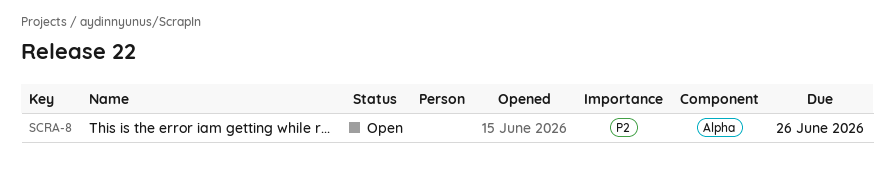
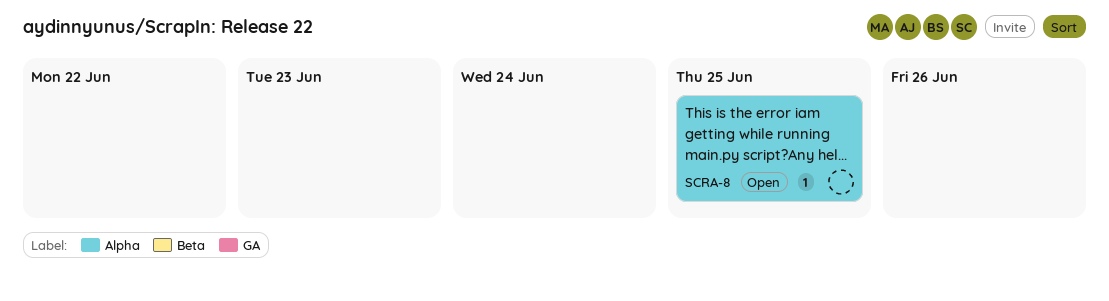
SCRA-8, due: Jun 26 -> Jun 25

